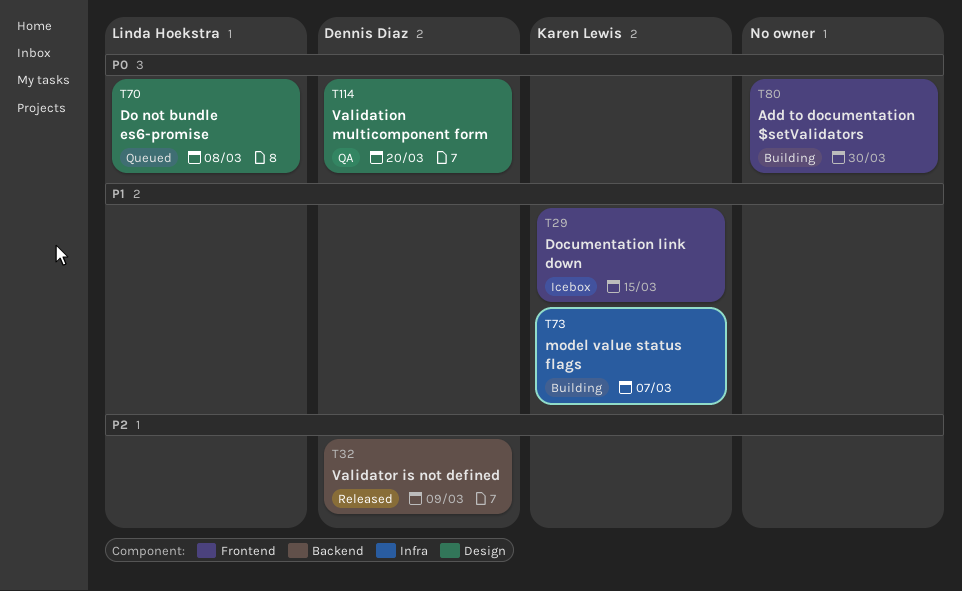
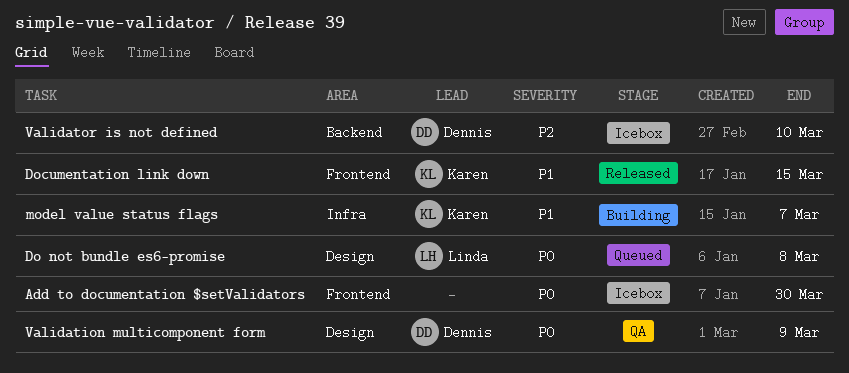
Add to documentation $setValidators, status: Building -> Icebox
Documentation link down, status: Icebox -> Released
Validation multicomponent form, due: Mar 20 -> Mar 9
Validator is not defined, status: Released -> Icebox
Validator is not defined, due: Mar 9 -> Mar 10

